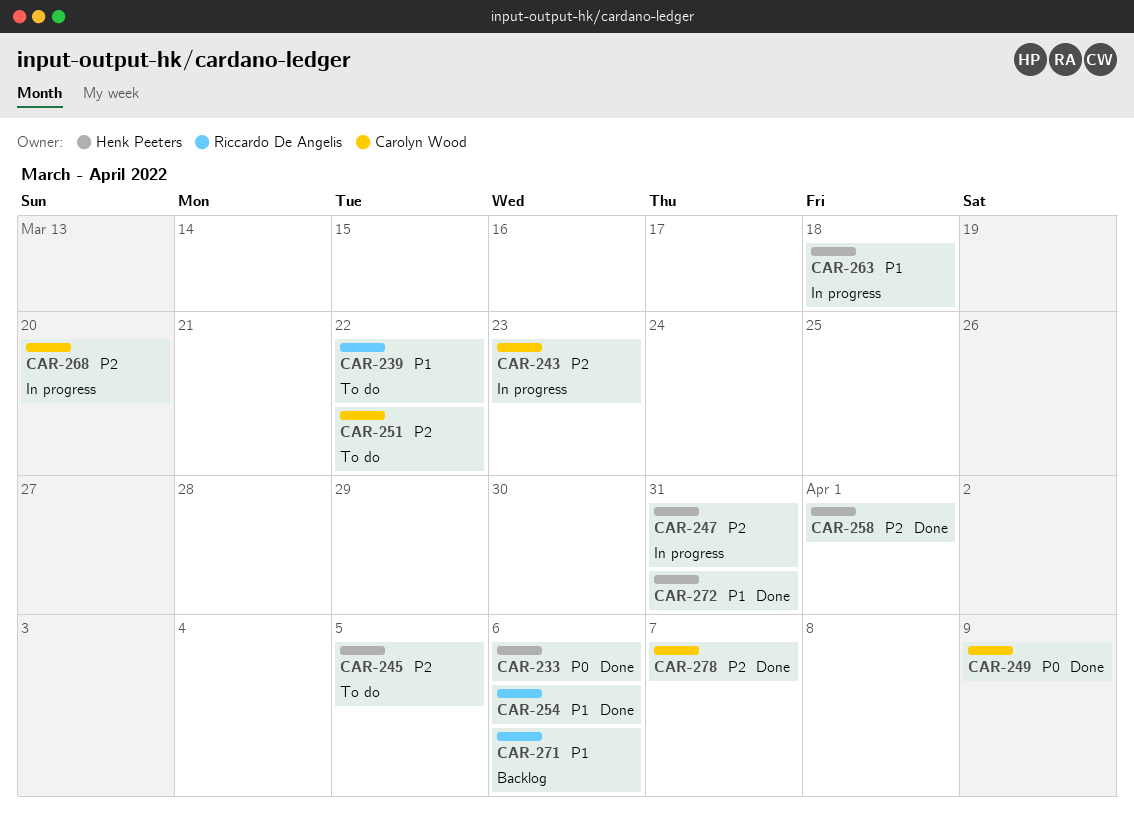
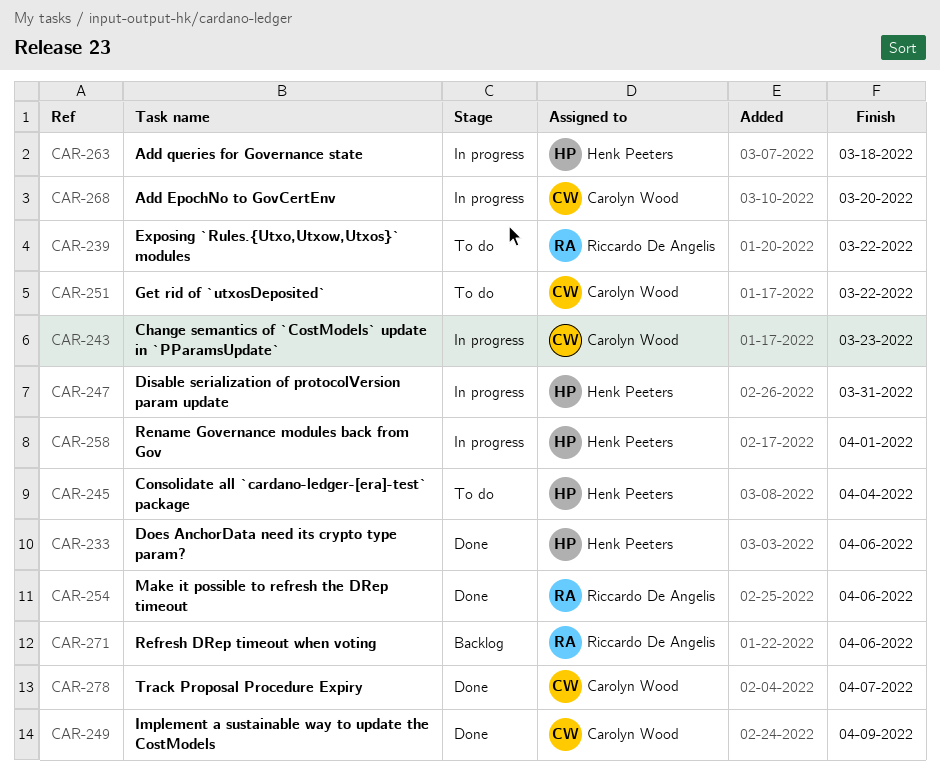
CAR-245, due: Apr 5 -> Apr 4
CAR-258, status: Done -> In progress
CAR-272: present -> none

